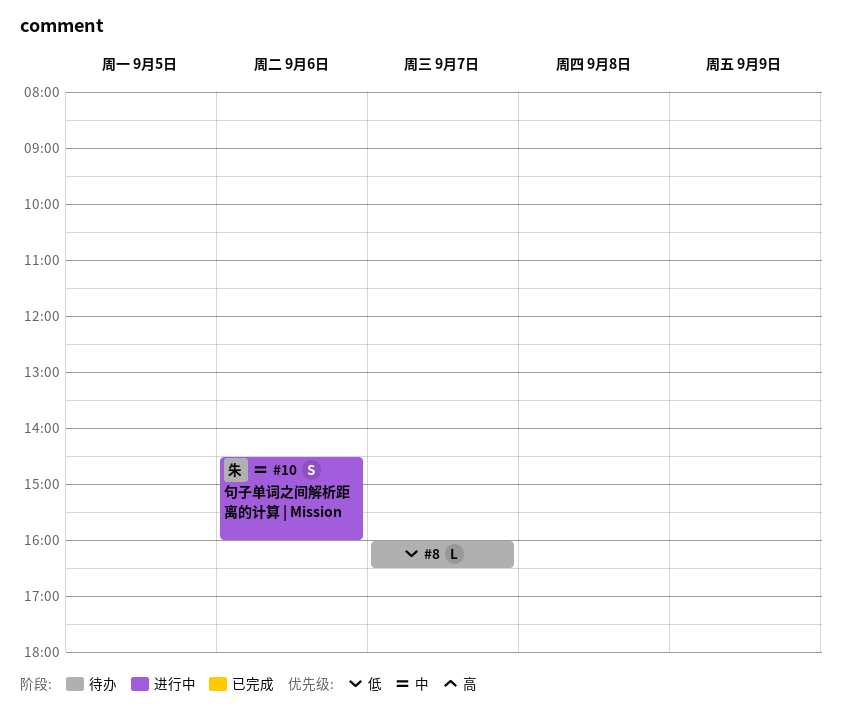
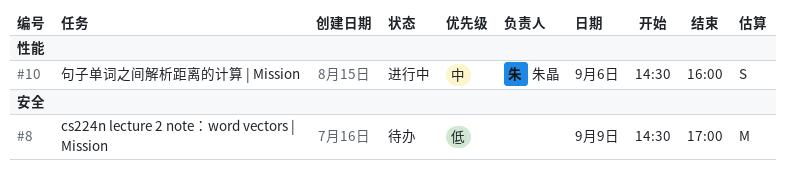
#8, estimate: L -> M
#8, day: Sep 7 -> Sep 9
#8, begins: 16:00 -> 14:30
#8, ends: 16:30 -> 17:00

